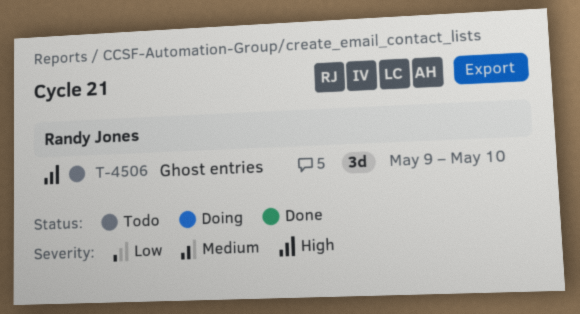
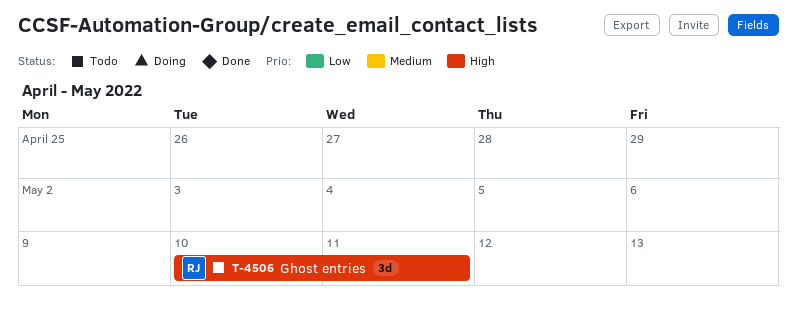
T-4506, start: May 9 -> May 10
T-4506, due: May 10 -> May 11

